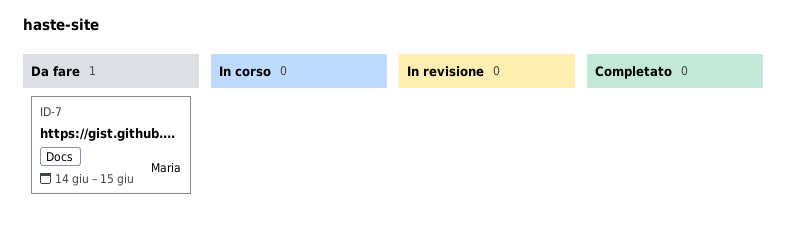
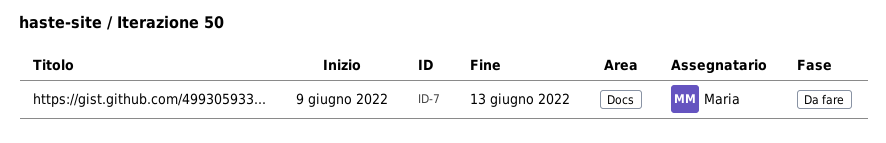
ID-7, start: Jun 14 -> Jun 9
ID-7, due: Jun 15 -> Jun 13

